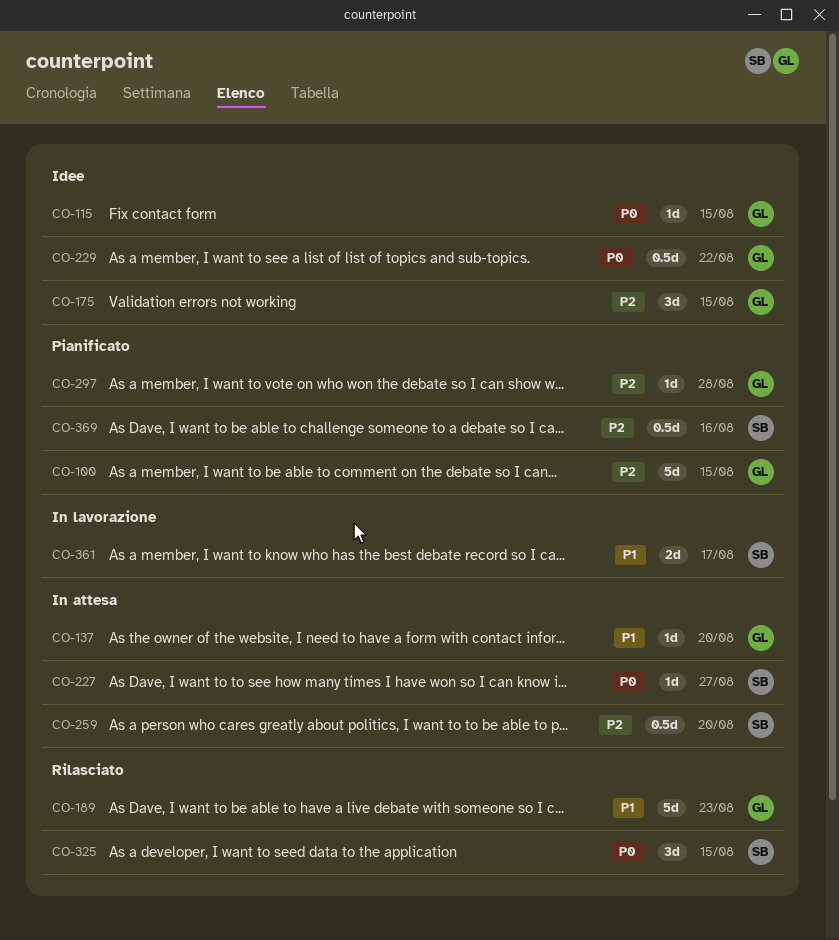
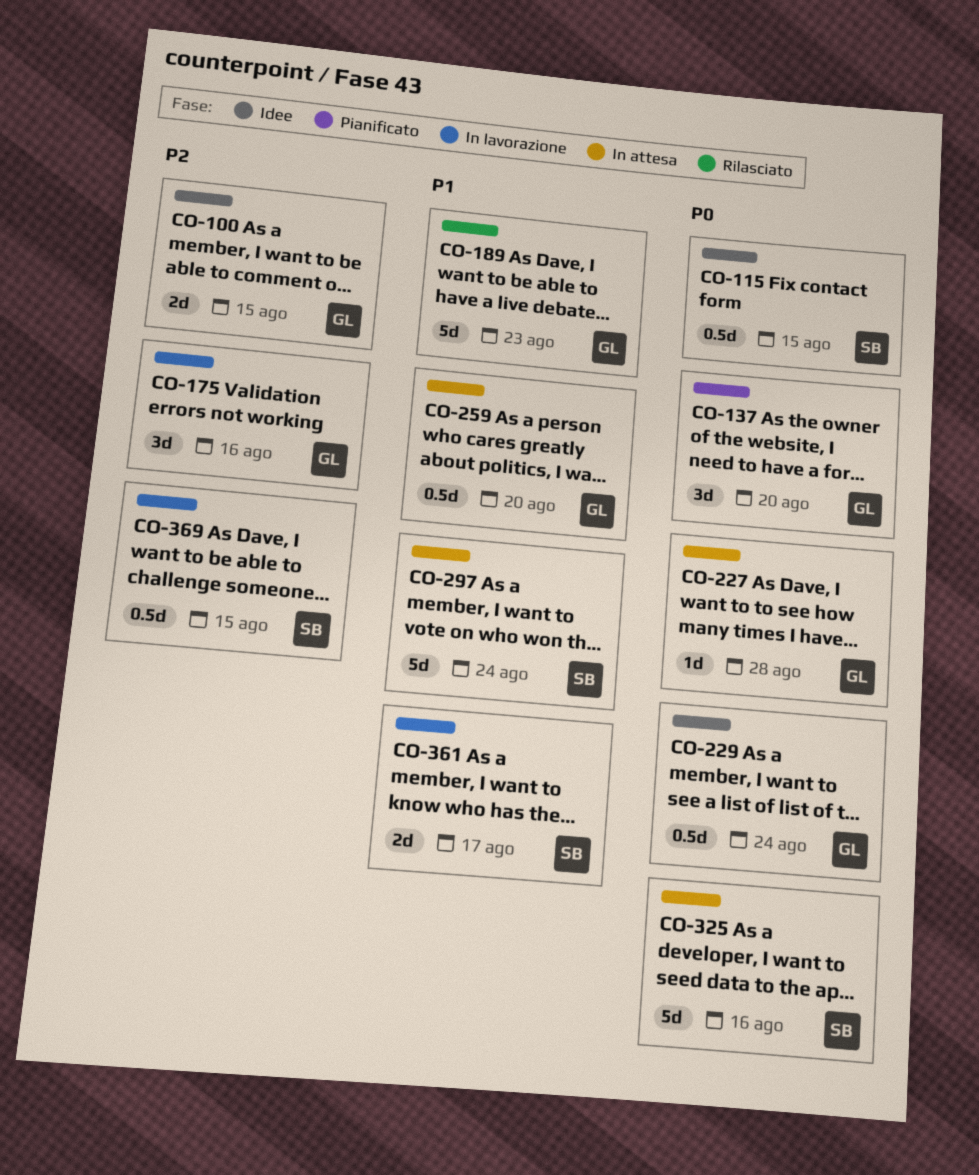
CO-100, status: Pianificato -> Idee
CO-100, estimate: 5d -> 2d
CO-115, owner: GL -> SB
CO-115, estimate: 1d -> 0.5d
CO-137, status: In attesa -> Pianificato
CO-137, priority: P1 -> P0
CO-137, estimate: 1d -> 3d
CO-175, status: Idee -> In lavorazione
CO-175, due: Aug 15 -> Aug 16
CO-227, owner: SB -> GL
CO-227, due: Aug 27 -> Aug 28
CO-229, due: Aug 22 -> Aug 24
CO-259, owner: SB -> GL
CO-259, priority: P2 -> P1
CO-297, status: Pianificato -> In attesa
CO-297, owner: GL -> SB
CO-297, priority: P2 -> P1
CO-297, estimate: 1d -> 5d
CO-297, due: Aug 28 -> Aug 24
CO-325, status: Rilasciato -> In attesa
CO-325, estimate: 3d -> 5d
CO-325, due: Aug 15 -> Aug 16
CO-369, status: Pianificato -> In lavorazione
CO-369, due: Aug 16 -> Aug 15

